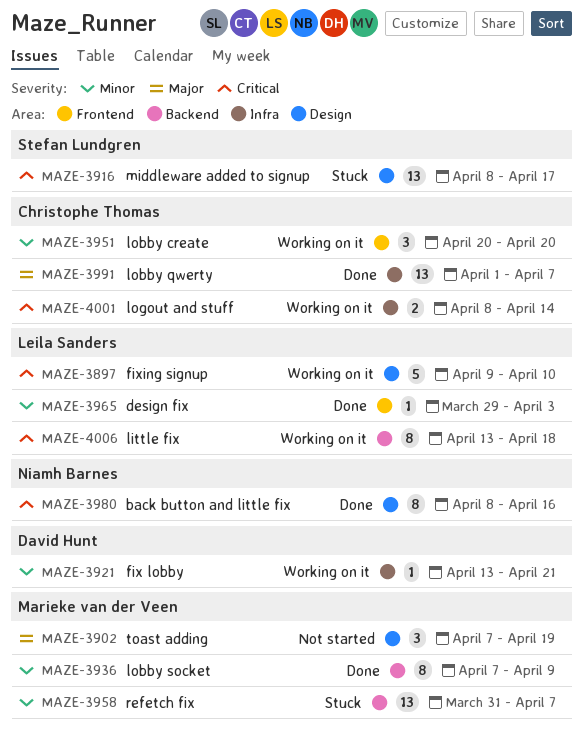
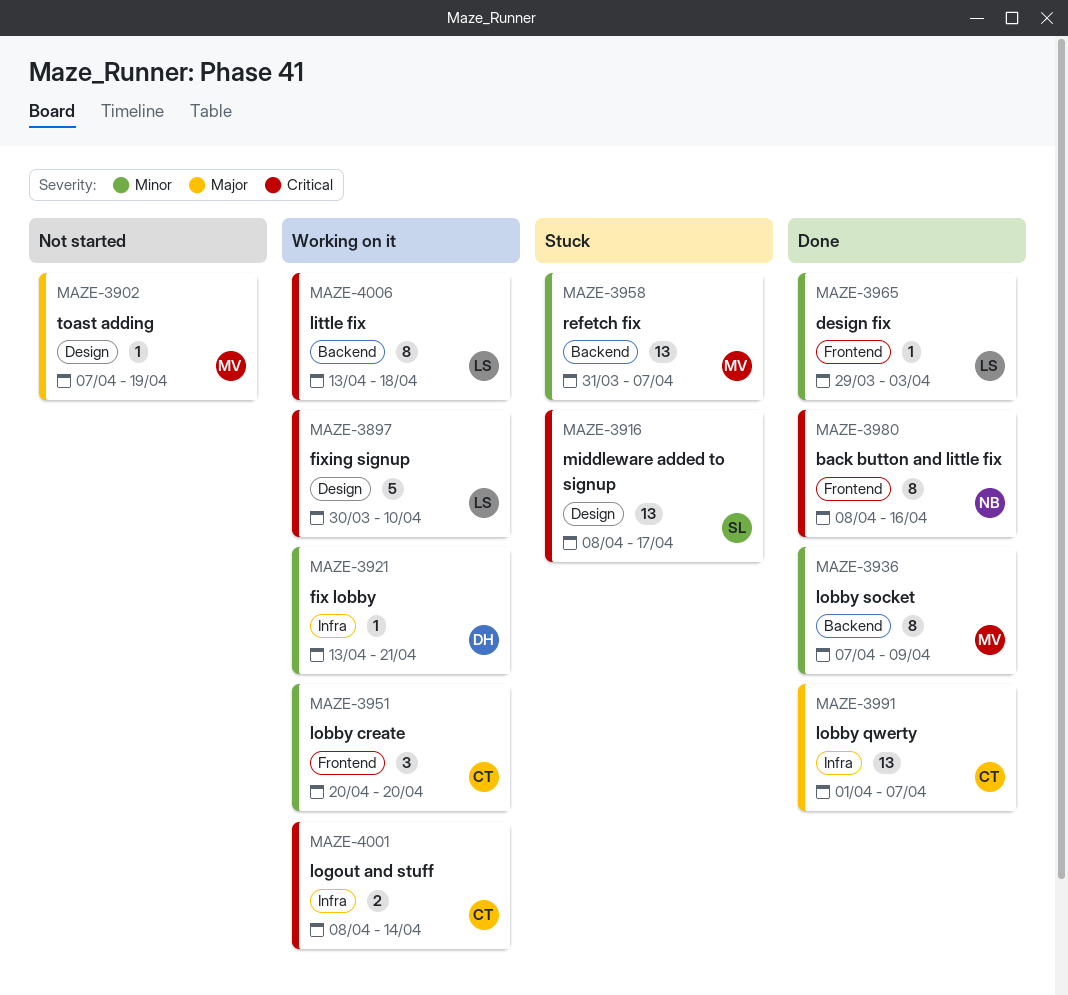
MAZE-3897, start: Apr 9 -> Mar 30
MAZE-3902, estimate: 3 -> 1
MAZE-3980, label: Design -> Frontend

